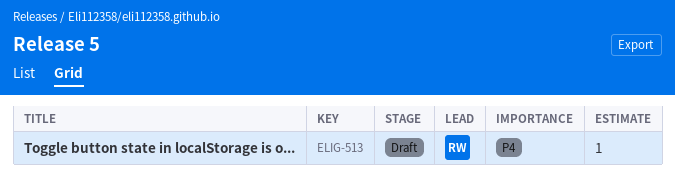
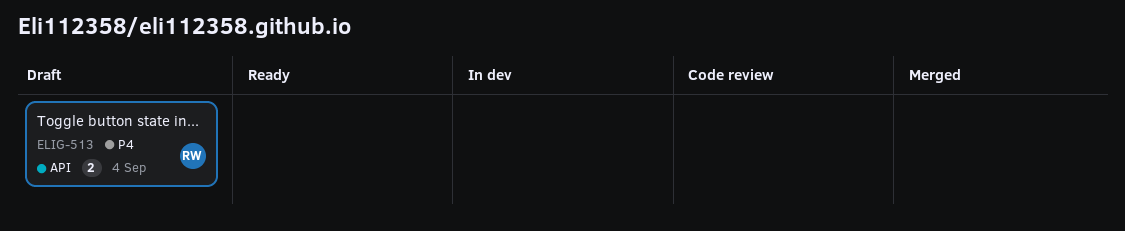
ELIG-513, estimate: 1 -> 2

